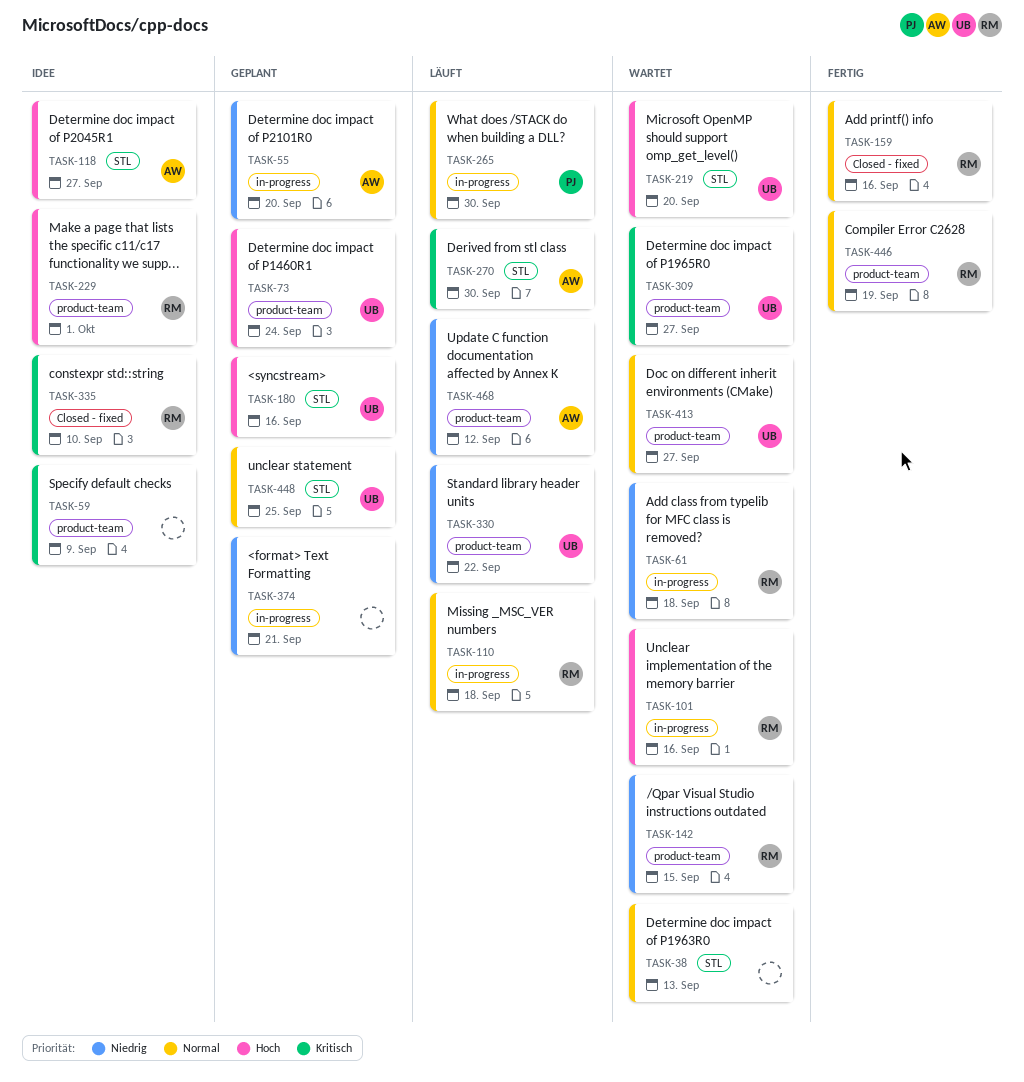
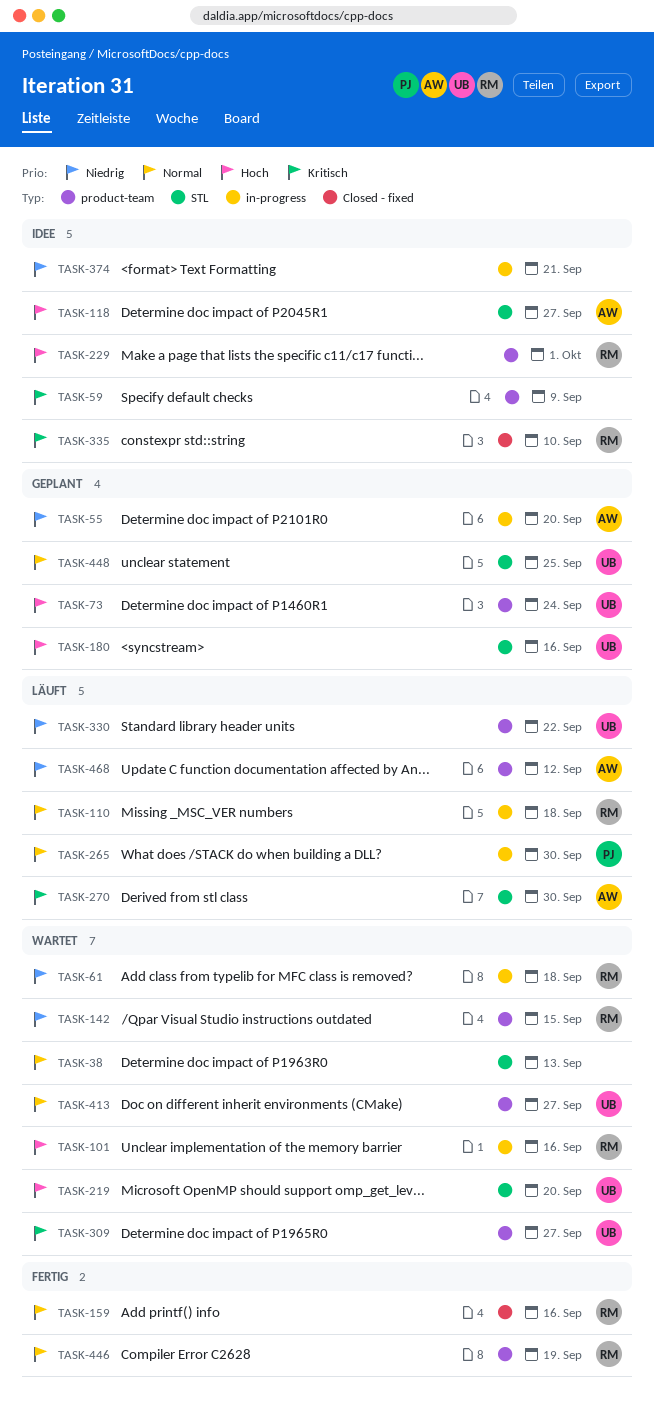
TASK-374, status: Geplant -> Idee

